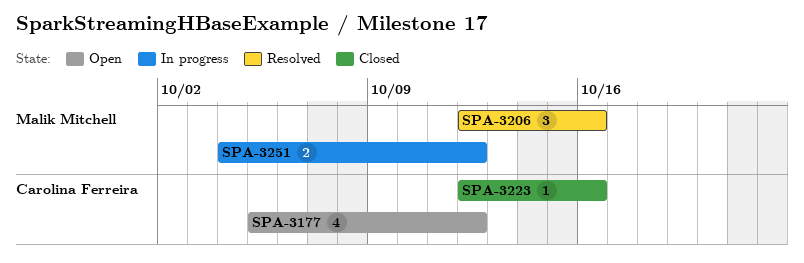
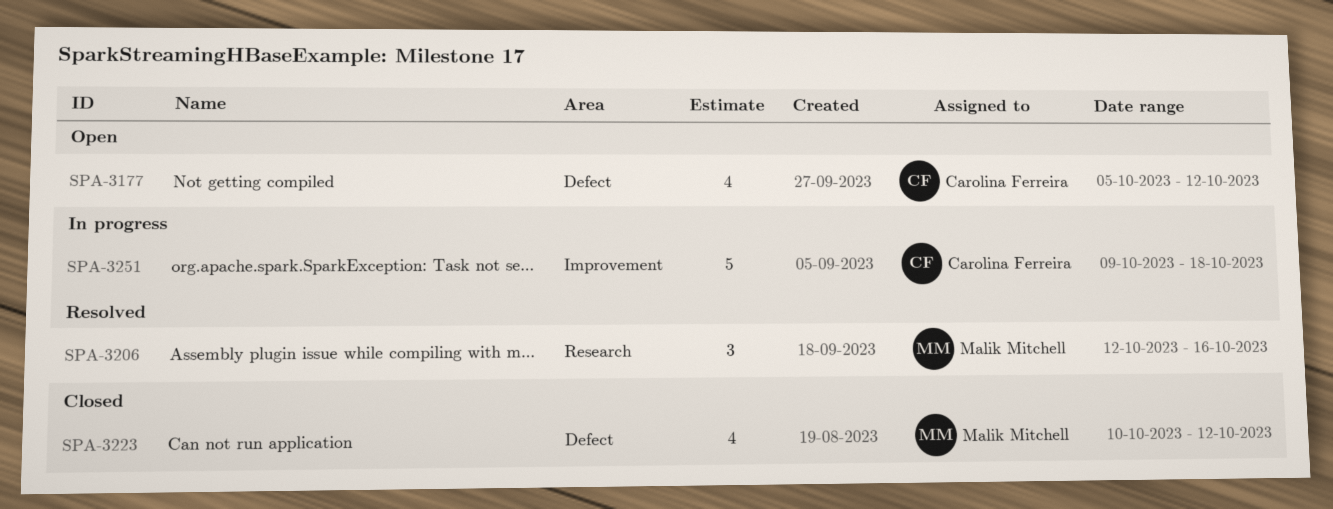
SPA-3223, owner: Carolina Ferreira -> Malik Mitchell
SPA-3223, estimate: 1 -> 4
SPA-3223, start: Oct 12 -> Oct 10
SPA-3223, due: Oct 16 -> Oct 12
SPA-3251, owner: Malik Mitchell -> Carolina Ferreira
SPA-3251, estimate: 2 -> 5
SPA-3251, start: Oct 4 -> Oct 9
SPA-3251, due: Oct 12 -> Oct 18

